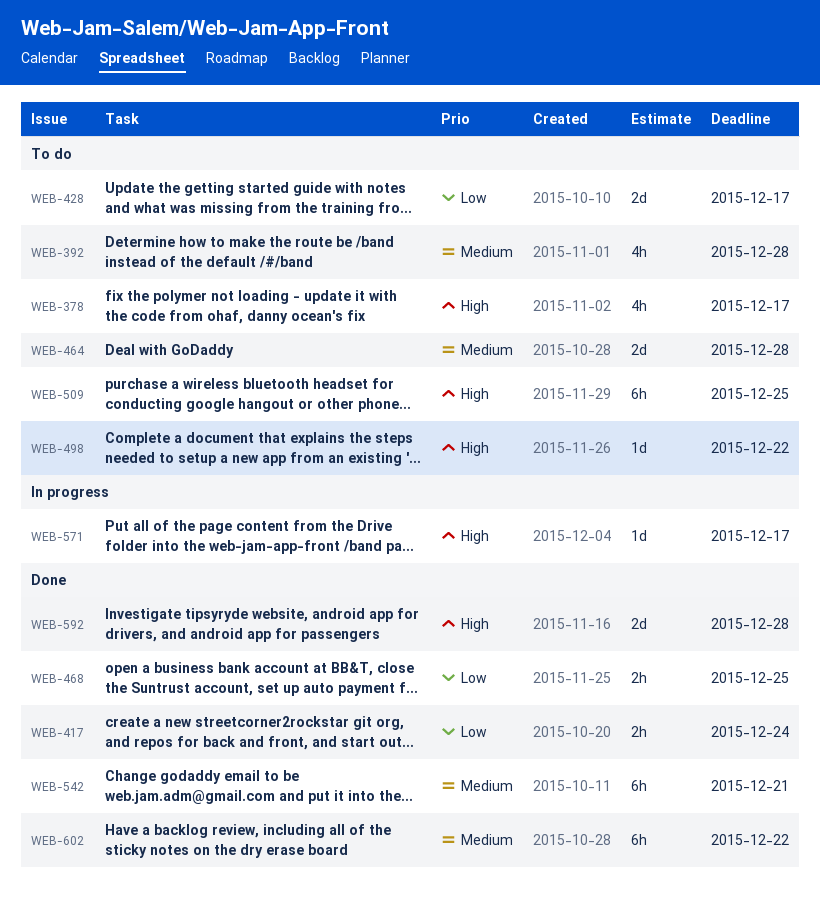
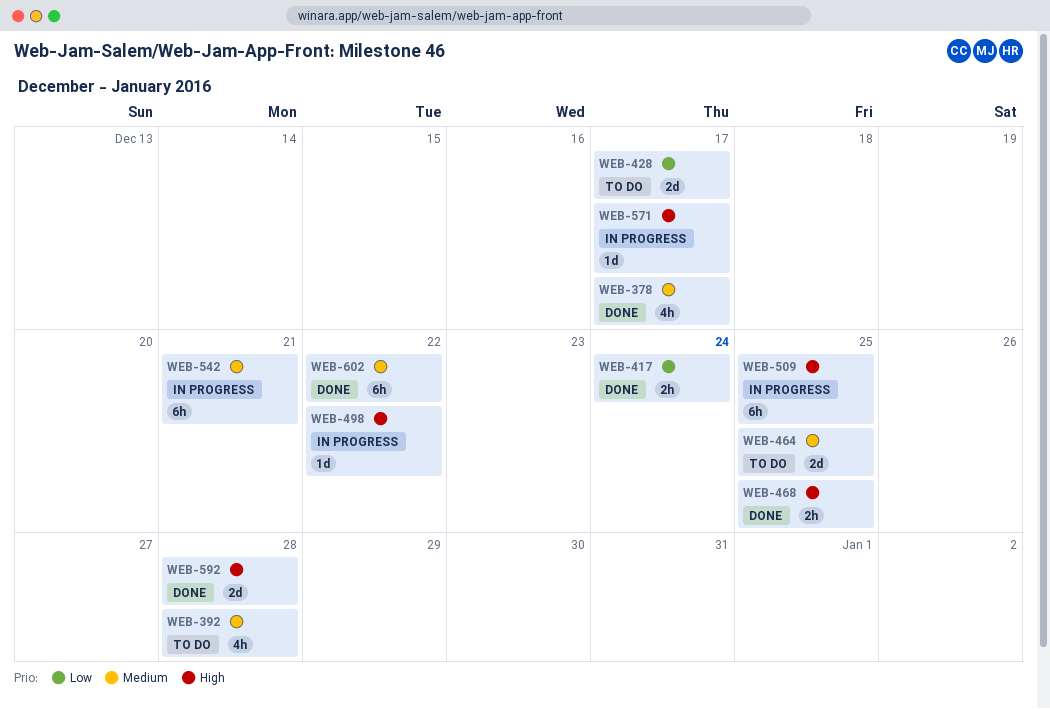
WEB-378, status: To do -> Done
WEB-378, priority: High -> Medium
WEB-464, due: Dec 28 -> Dec 25
WEB-468, priority: Low -> High
WEB-498, status: To do -> In progress
WEB-509, status: To do -> In progress
WEB-542, status: Done -> In progress

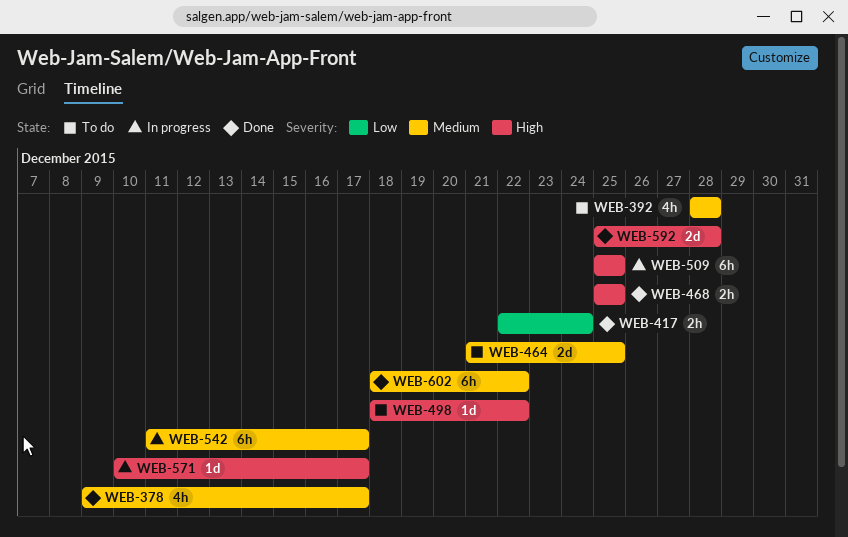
WEB-428: present -> none
WEB-498, status: In progress -> To do
WEB-542, due: Dec 21 -> Dec 17

